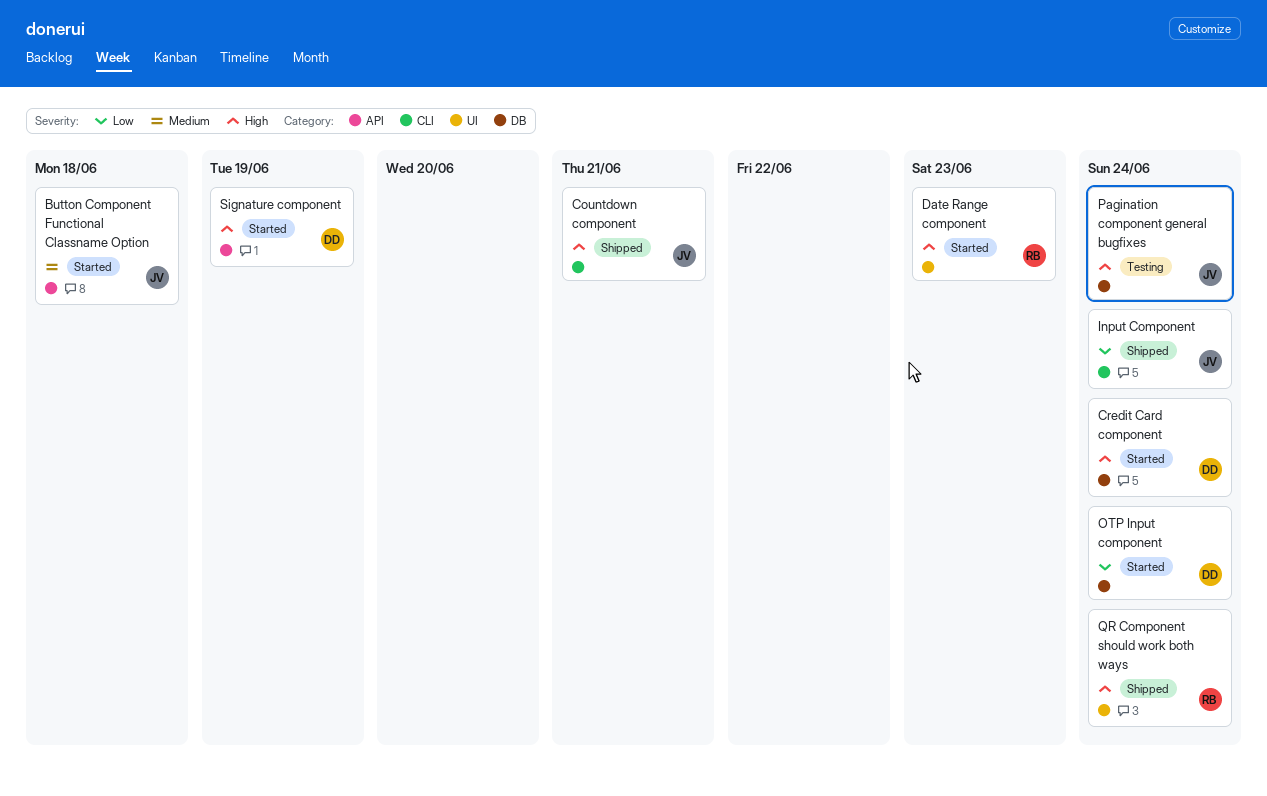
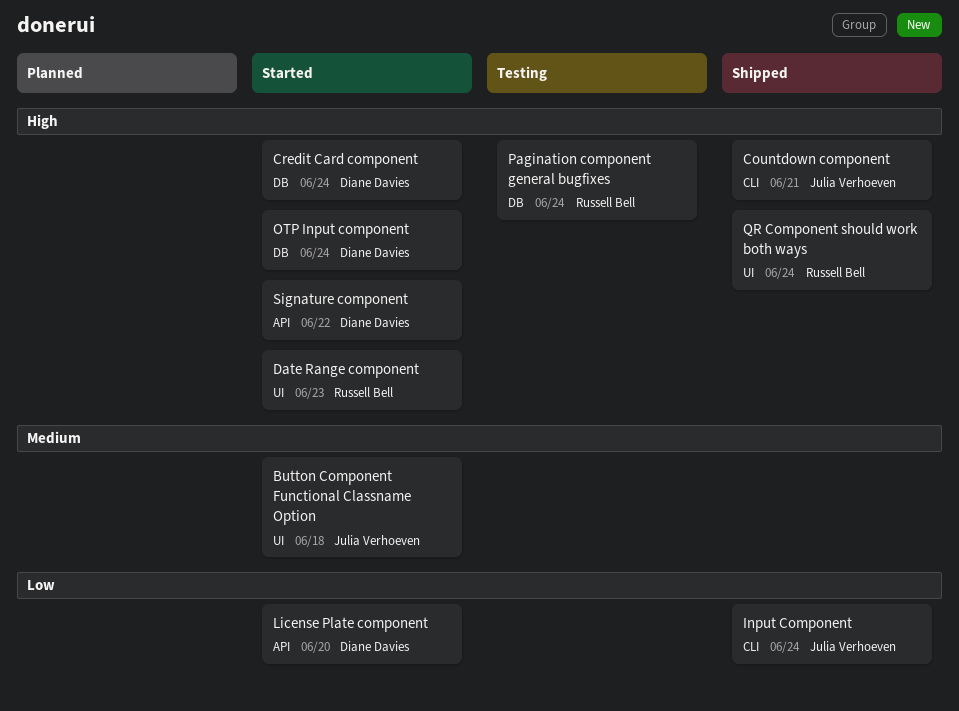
Button Component Functional Classname Option, label: API -> UI
License Plate component: none -> present
OTP Input component, priority: Low -> High
Pagination component general bugfixes, owner: Julia Verhoeven -> Russell Bell
Signature component, due: Jun 19 -> Jun 22

